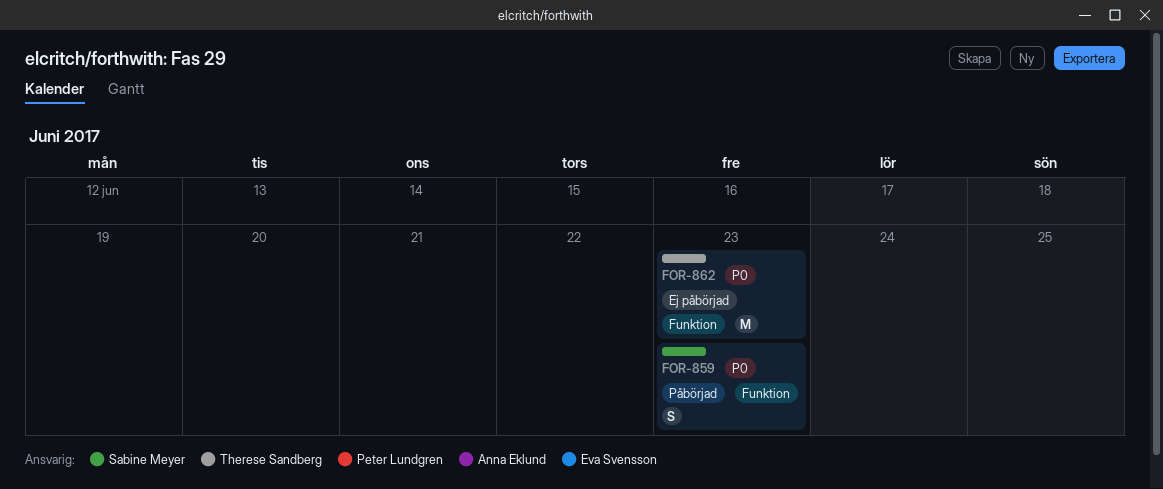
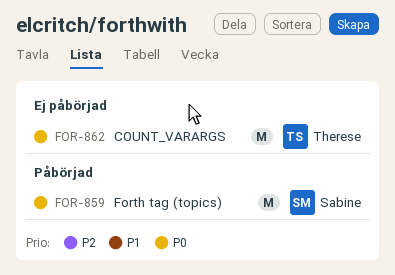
FOR-859, estimate: S -> M

